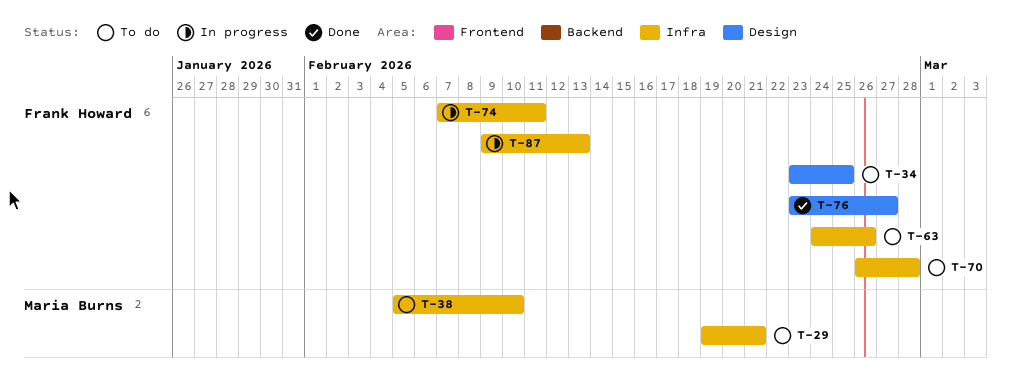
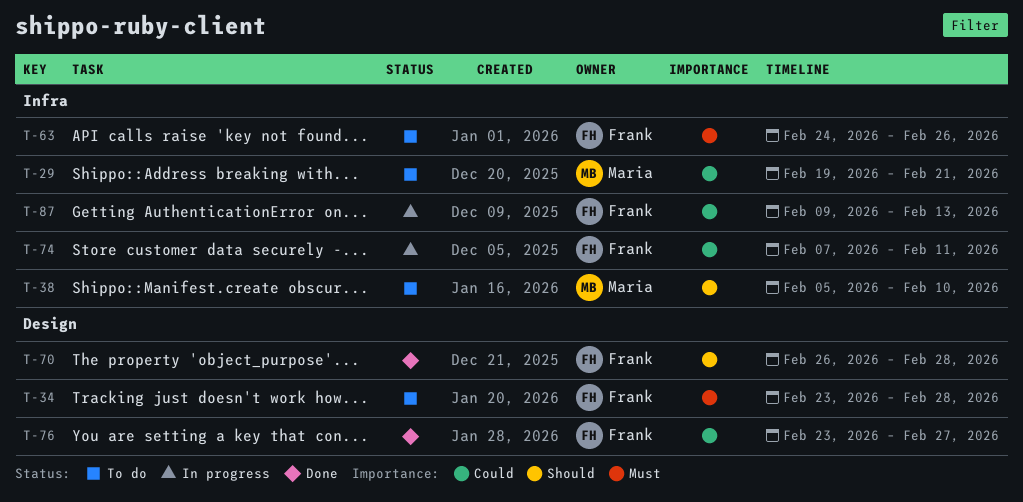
T-34, due: Feb 25 -> Feb 28
T-70, status: To do -> Done
T-70, label: Infra -> Design

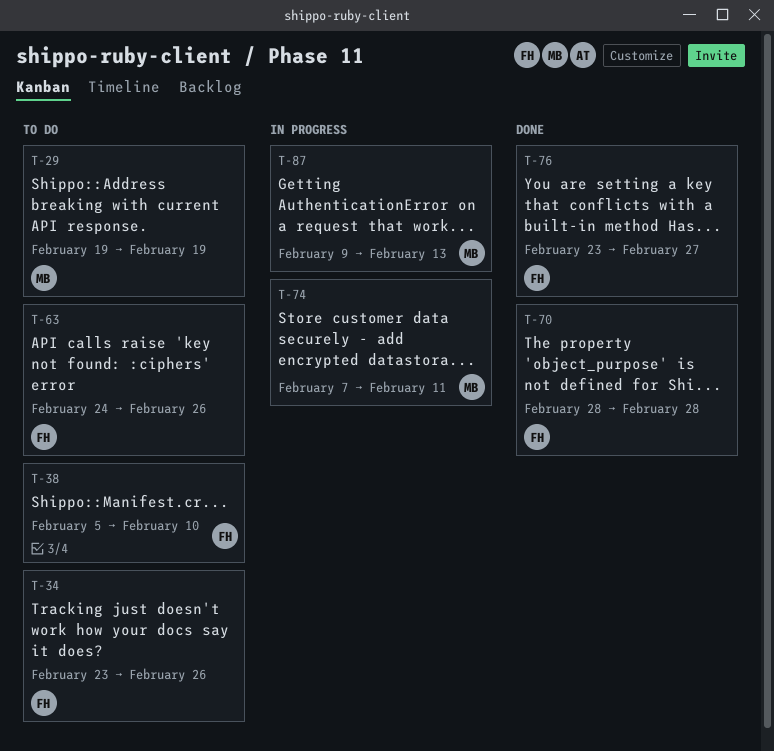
T-29, due: Feb 21 -> Feb 19
T-34, due: Feb 28 -> Feb 26
T-38, owner: Maria -> Frank
T-70, start: Feb 26 -> Feb 28
T-74, owner: Frank -> Maria
T-87, owner: Frank -> Maria

